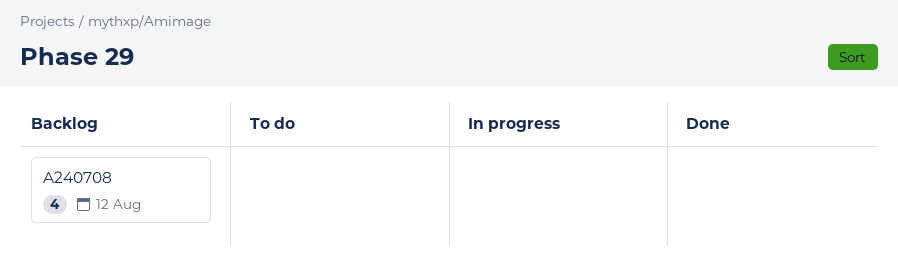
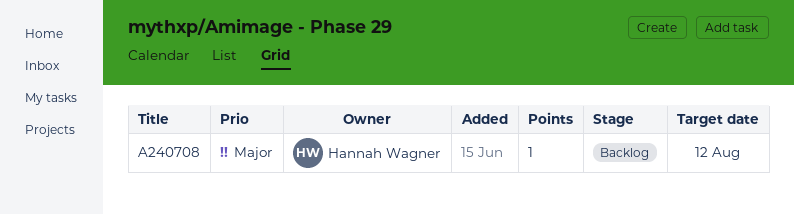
A240708, estimate: 4 -> 1

